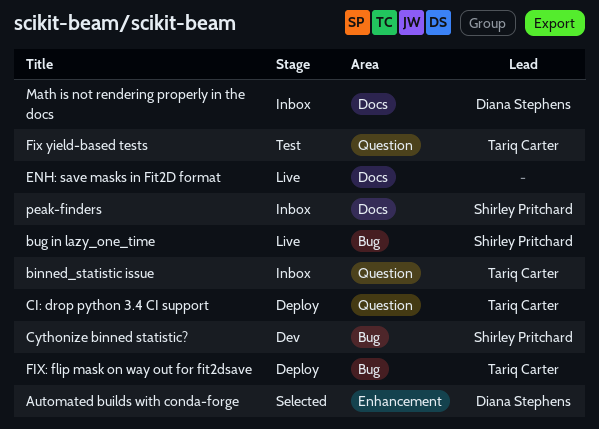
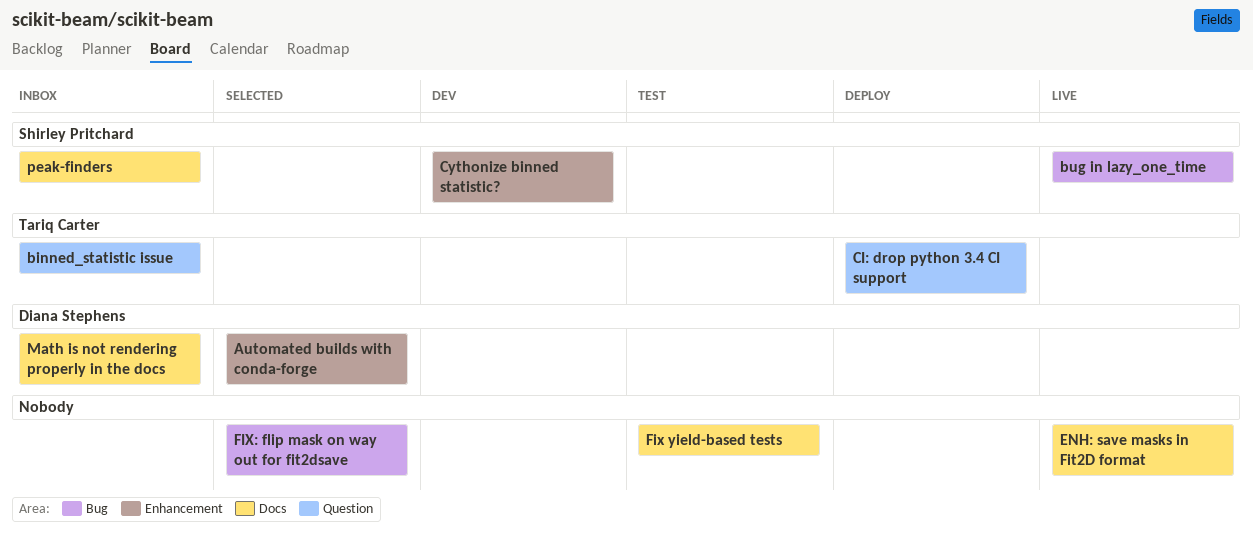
Cythonize binned statistic?, label: Bug -> Enhancement
Fix yield-based tests, owner: Tariq Carter -> none
Fix yield-based tests, label: Question -> Docs
FIX: flip mask on way out for fit2dsave, status: Deploy -> Selected
FIX: flip mask on way out for fit2dsave, owner: Tariq Carter -> none

